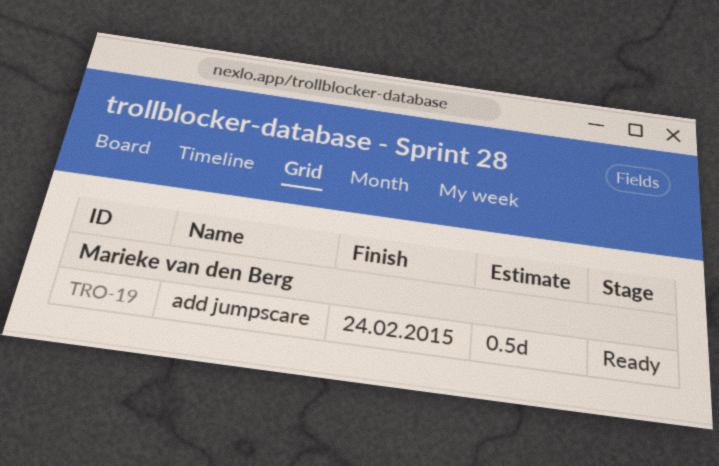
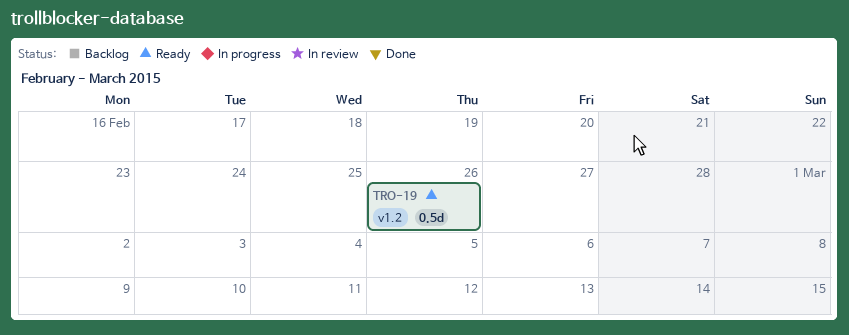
TRO-19, due: Feb 24 -> Feb 26

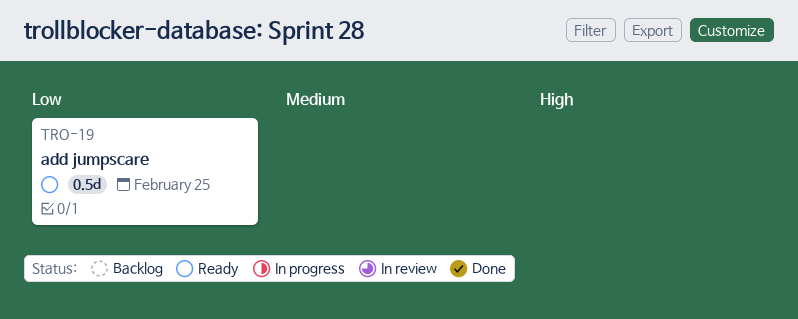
TRO-19, due: Feb 26 -> Feb 25

